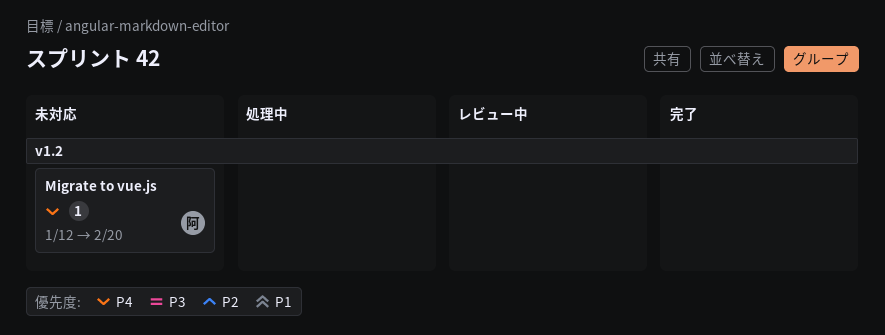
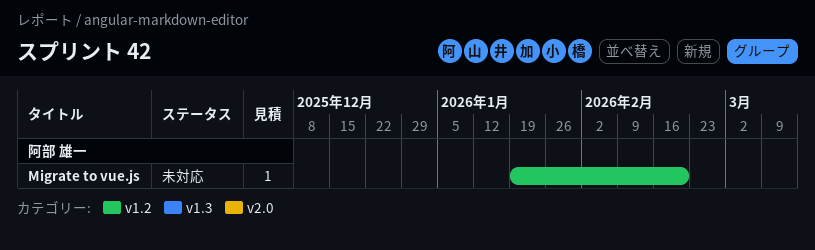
Migrate to vue.js, start: Jan 12 -> Jan 19

